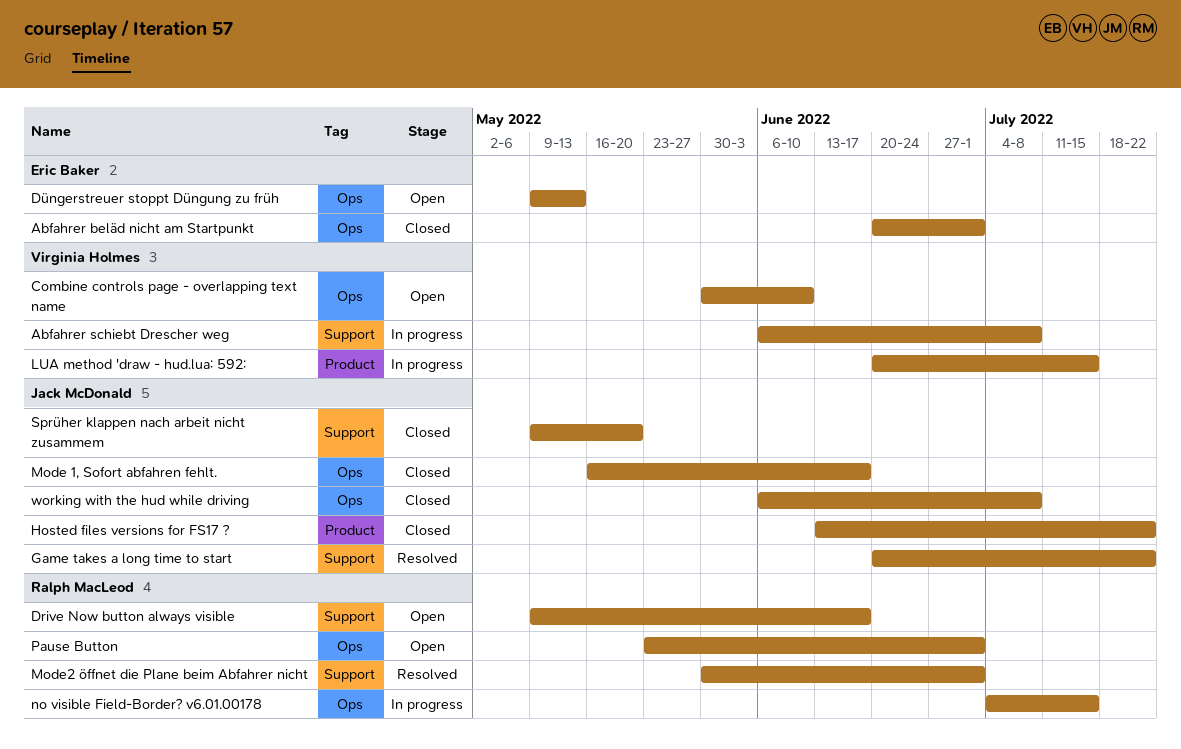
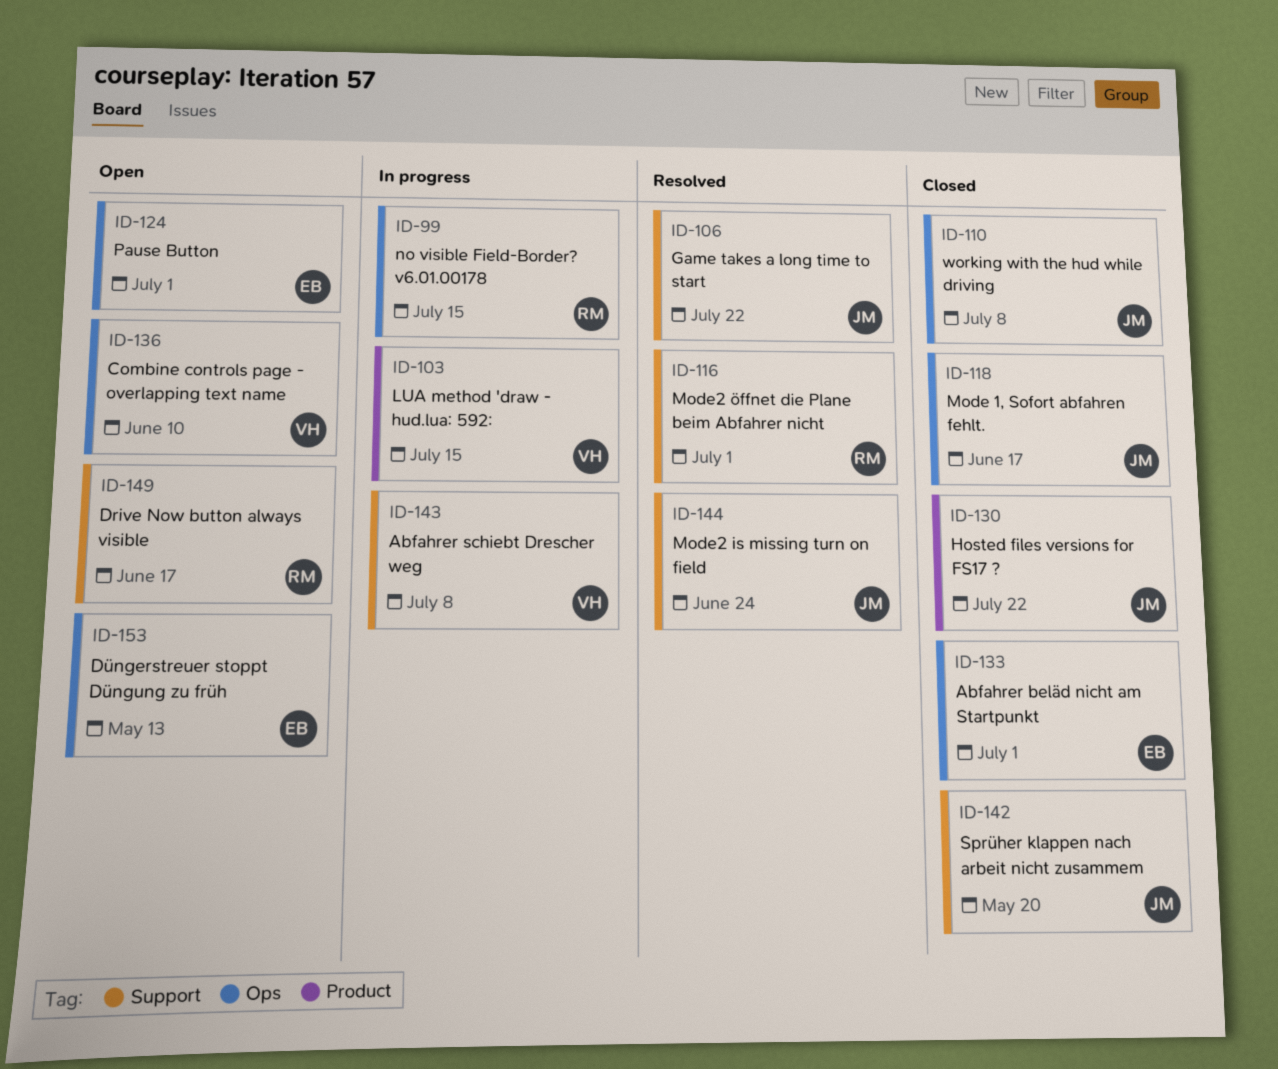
Mode2 is missing turn on field: none -> present
Pause Button, owner: Ralph MacLeod -> Eric Baker

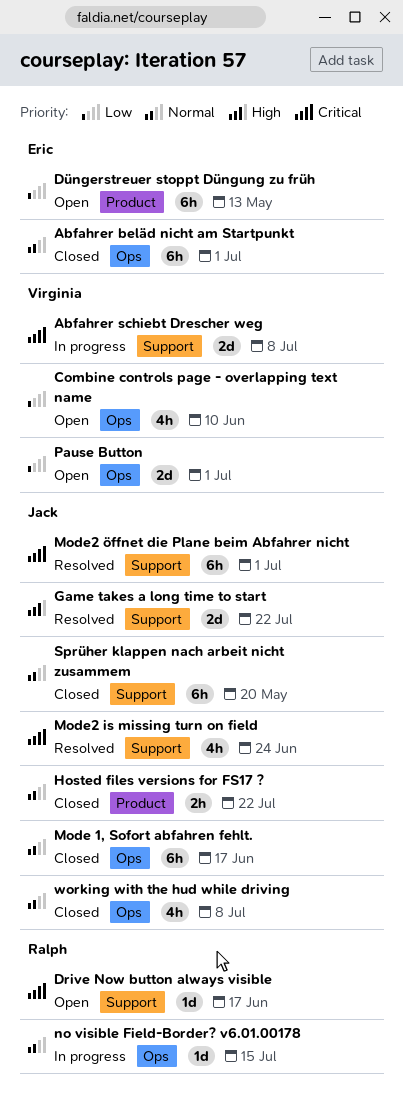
Düngerstreuer stoppt Düngung zu früh, label: Ops -> Product
LUA method 'draw - hud.lua: 592:: present -> none
Mode2 öffnet die Plane beim Abfahrer nicht, owner: Ralph -> Jack
Pause Button, owner: Eric -> Virginia

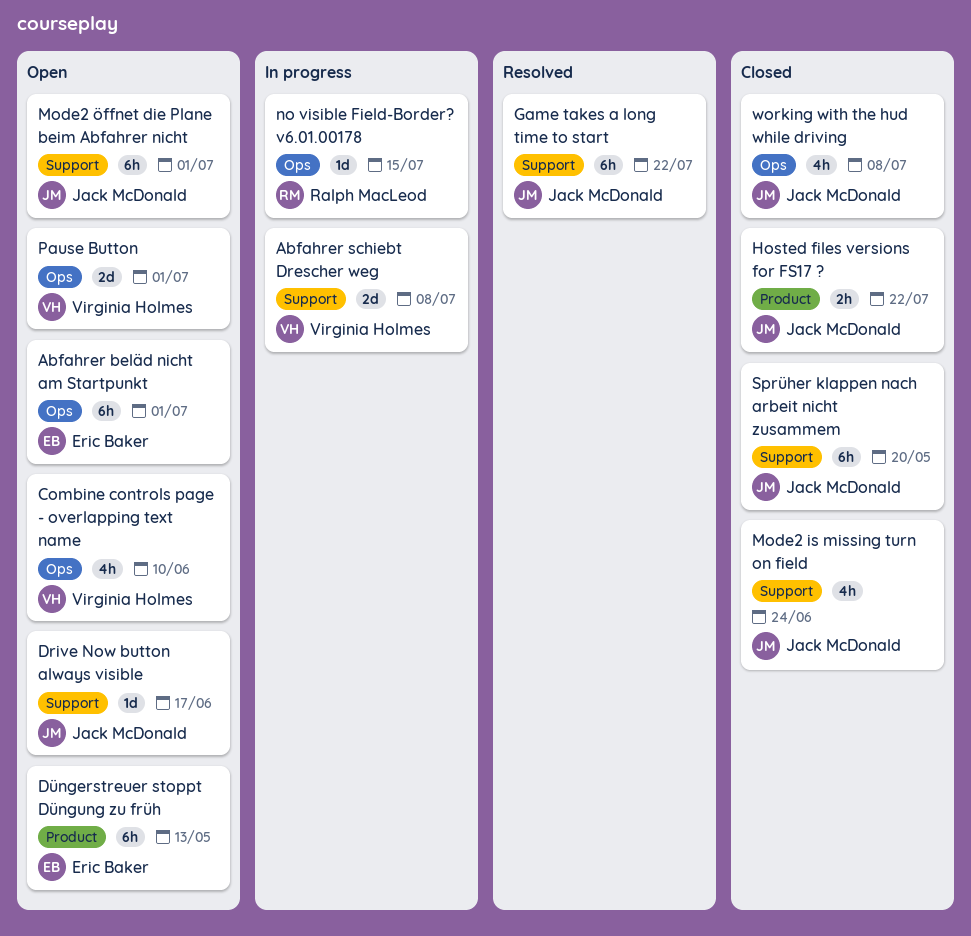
Abfahrer beläd nicht am Startpunkt, status: Closed -> Open
Drive Now button always visible, owner: Ralph MacLeod -> Jack McDonald
Game takes a long time to start, estimate: 2d -> 6h
Mode 1, Sofort abfahren fehlt.: present -> none
Mode2 is missing turn on field, status: Resolved -> Closed
Mode2 öffnet die Plane beim Abfahrer nicht, status: Resolved -> Open

